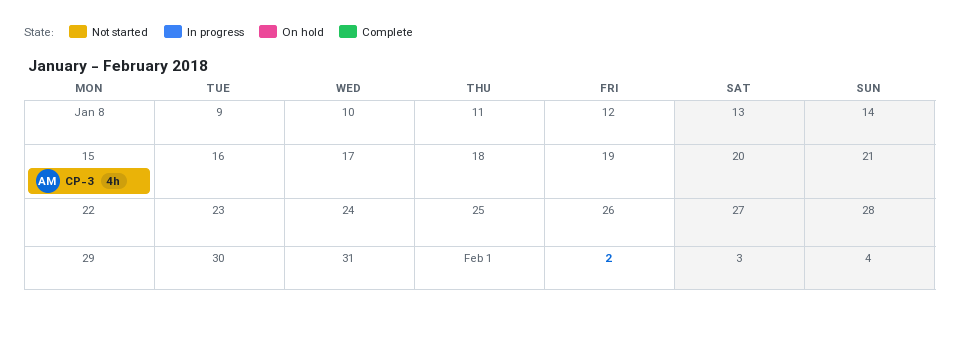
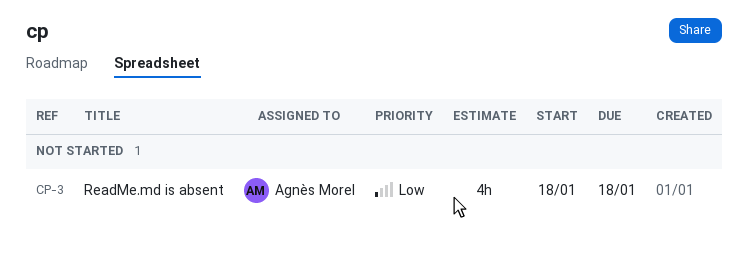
CP-3, start: Jan 15 -> Jan 18
CP-3, due: Jan 15 -> Jan 18

